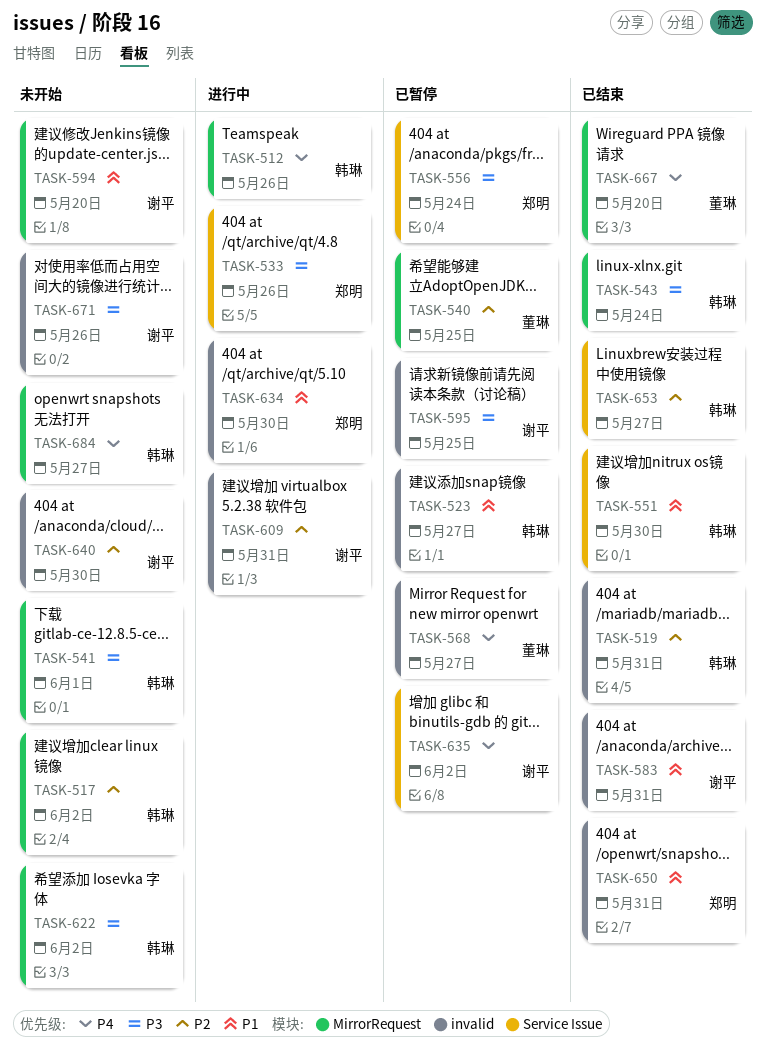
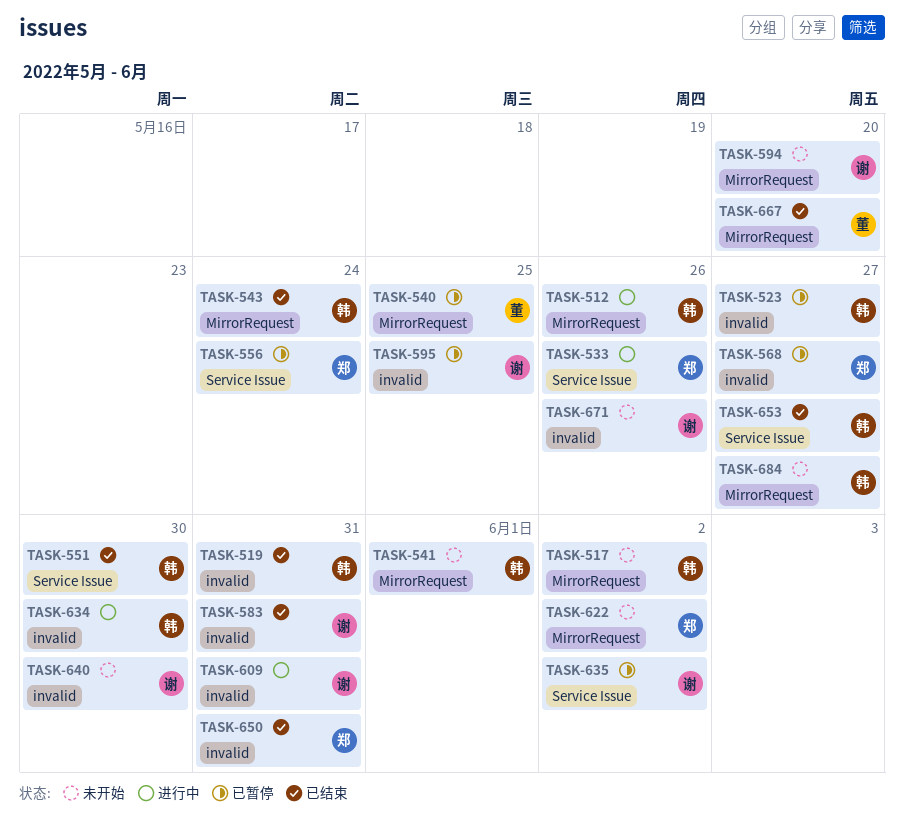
TASK-568, owner: 董琳 -> 郑明
TASK-622, owner: 韩琳 -> 郑明
TASK-634, owner: 郑明 -> 韩琳

